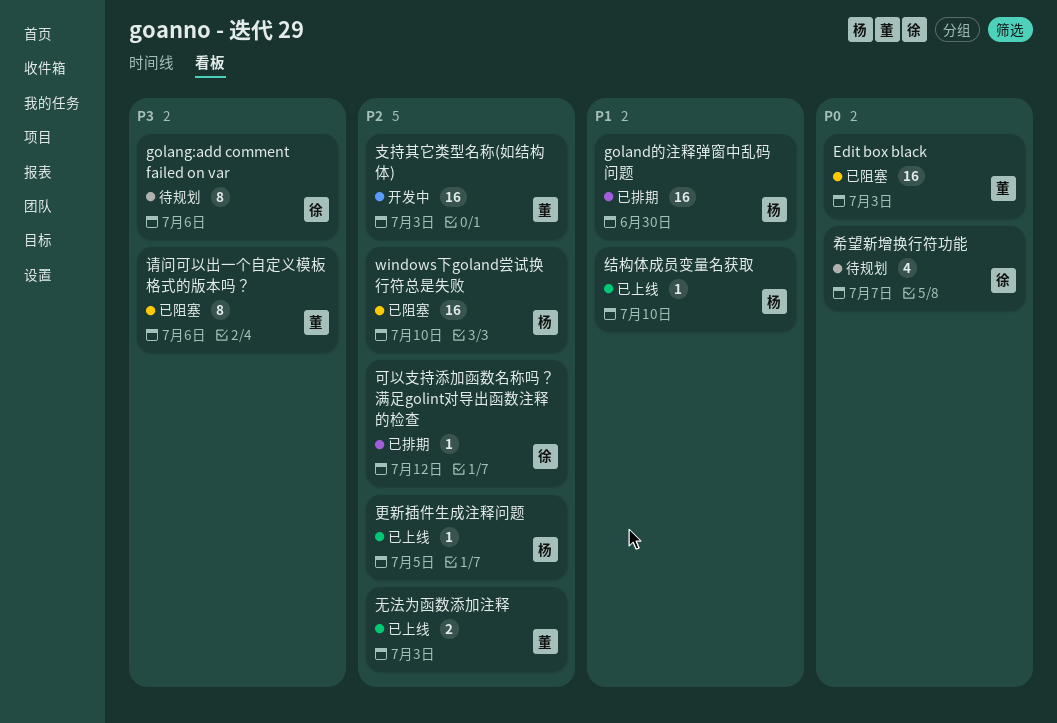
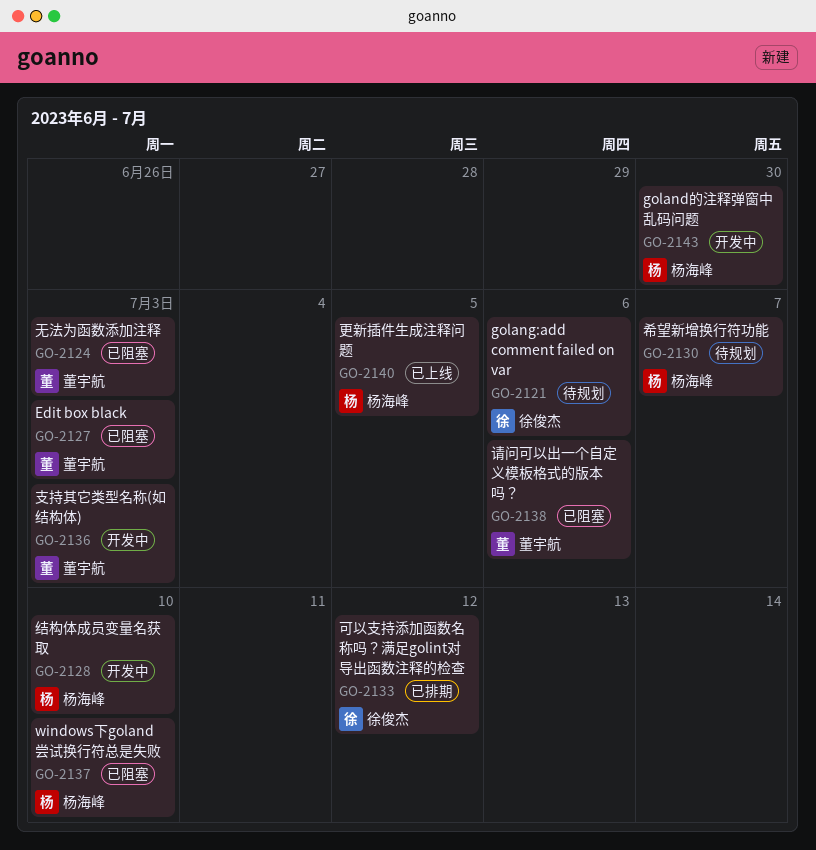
goland的注释弹窗中乱码问题, status: 已排期 -> 开发中
希望新增换行符功能, owner: 徐俊杰 -> 杨海峰
无法为函数添加注释, status: 已上线 -> 已阻塞
结构体成员变量名获取, status: 已上线 -> 开发中

